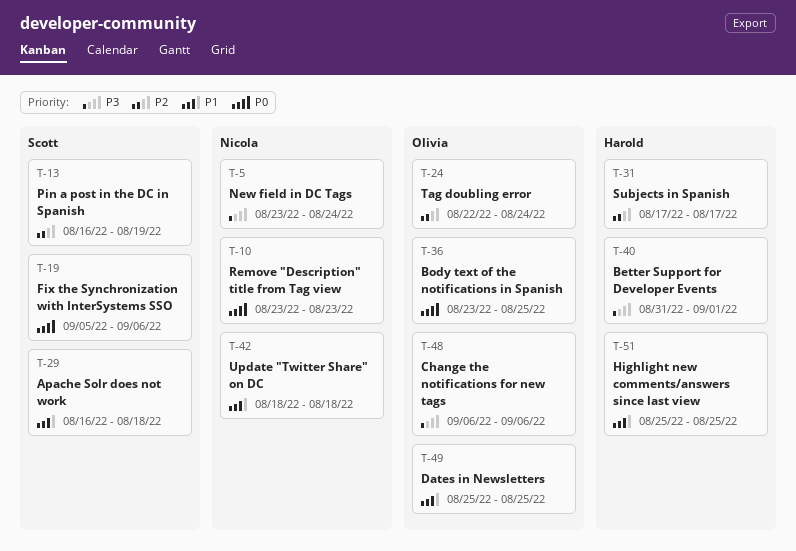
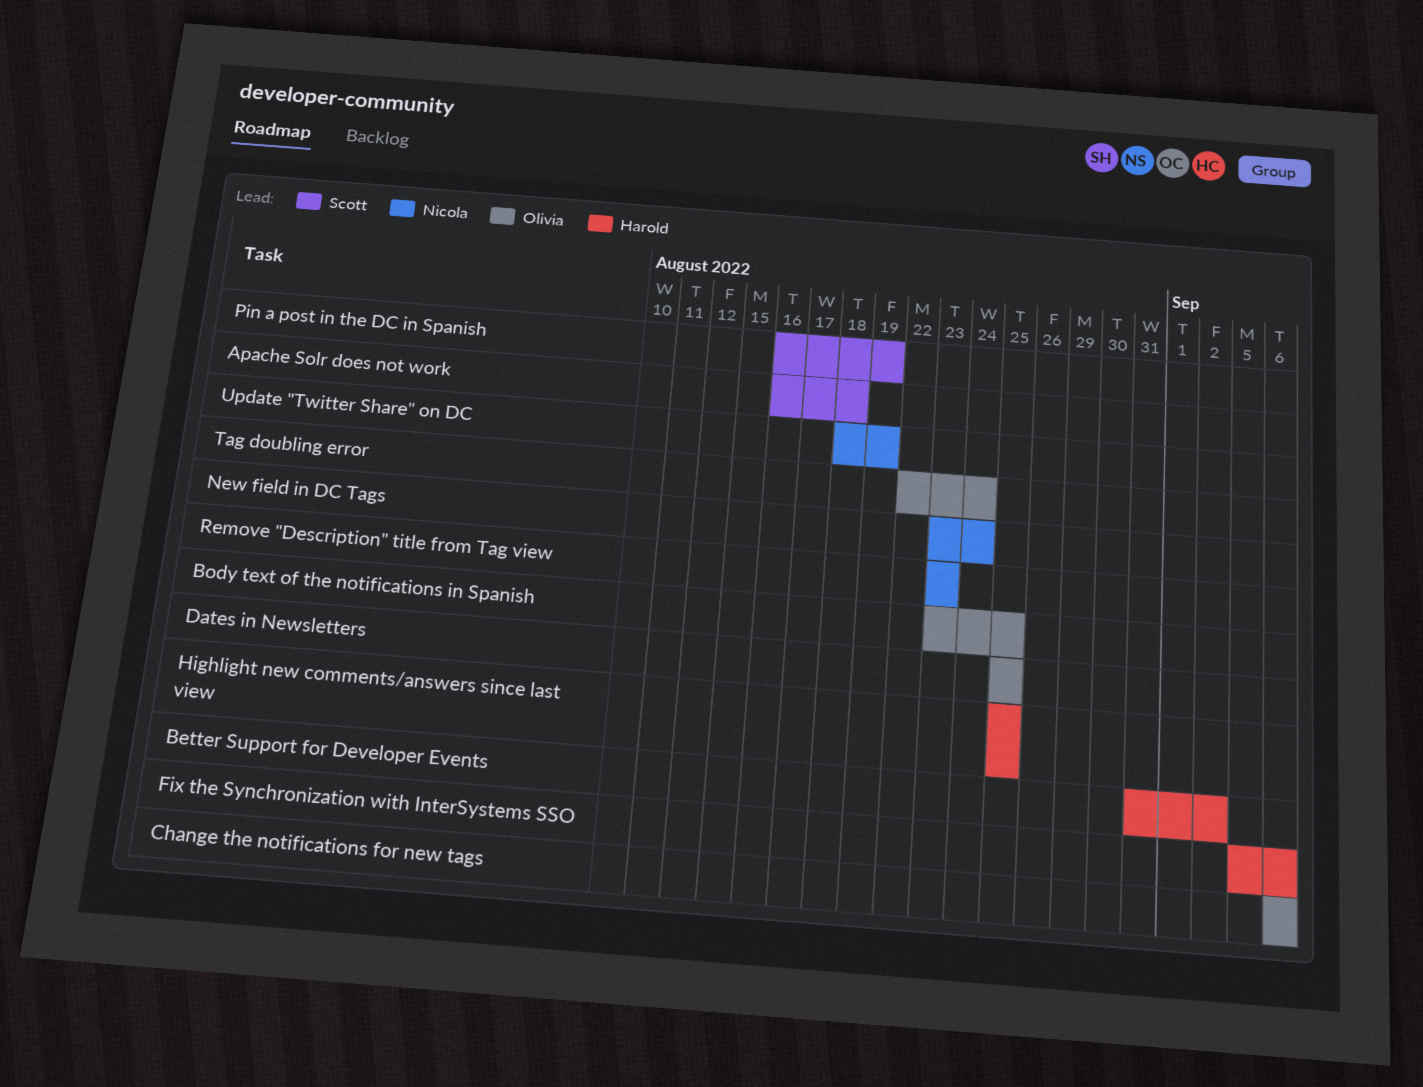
Better Support for Developer Events, due: Sep 1 -> Sep 2
Fix the Synchronization with InterSystems SSO, owner: Scott -> Harold
Subjects in Spanish: present -> none
Update "Twitter Share" on DC, due: Aug 18 -> Aug 19

